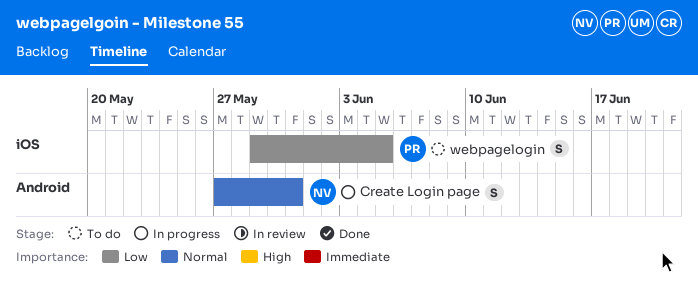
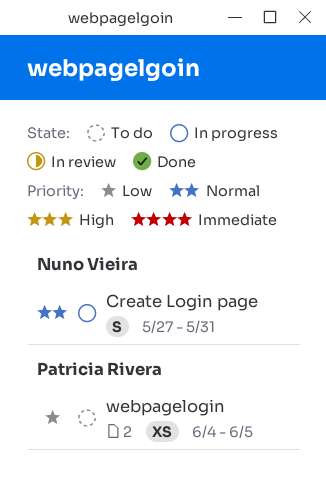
webpagelogin, estimate: S -> XS
webpagelogin, start: May 29 -> Jun 4

